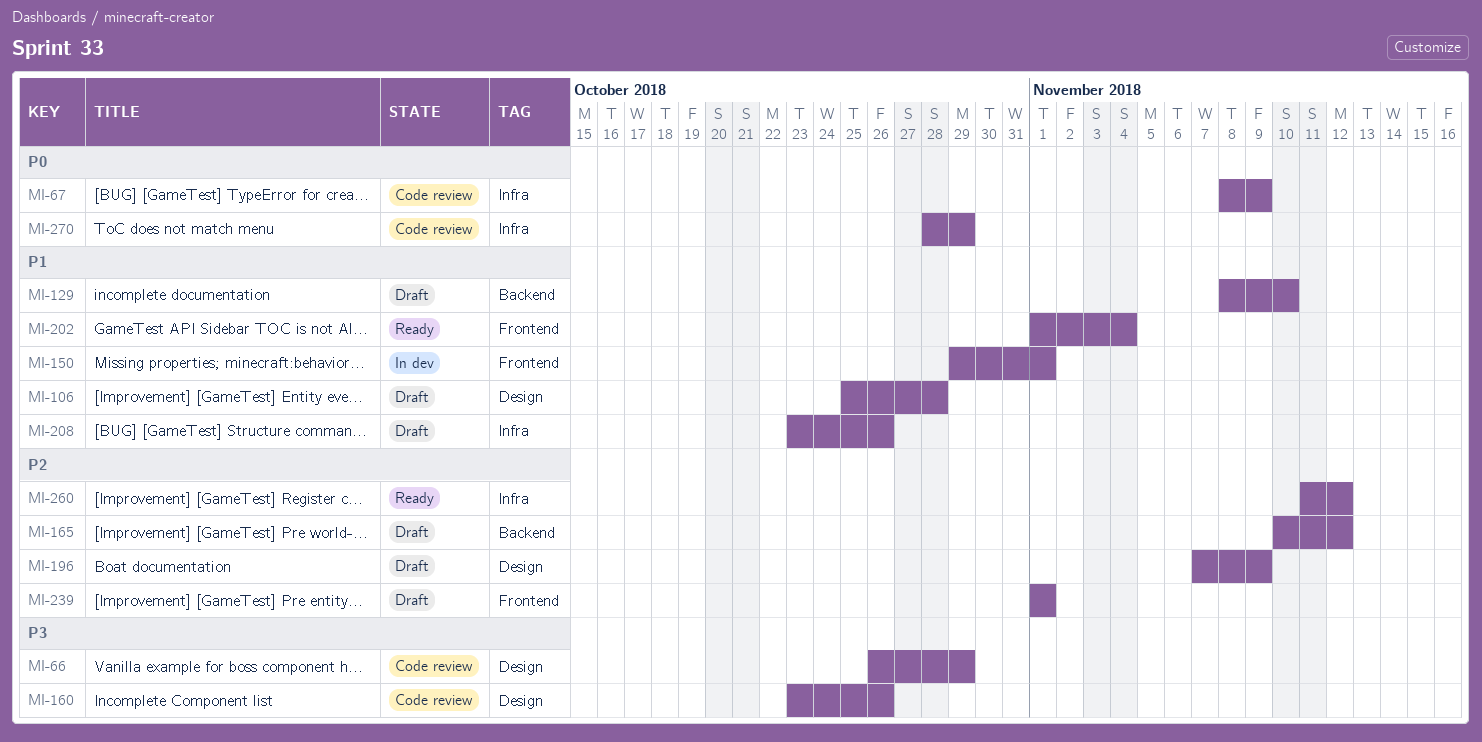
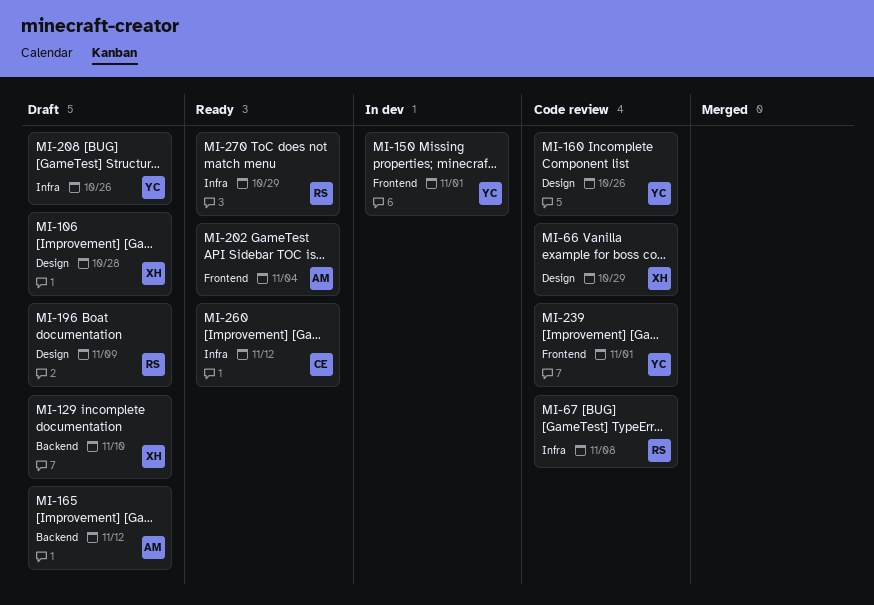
MI-67, due: Nov 9 -> Nov 8
MI-239, status: Draft -> Code review
MI-270, status: Code review -> Ready

